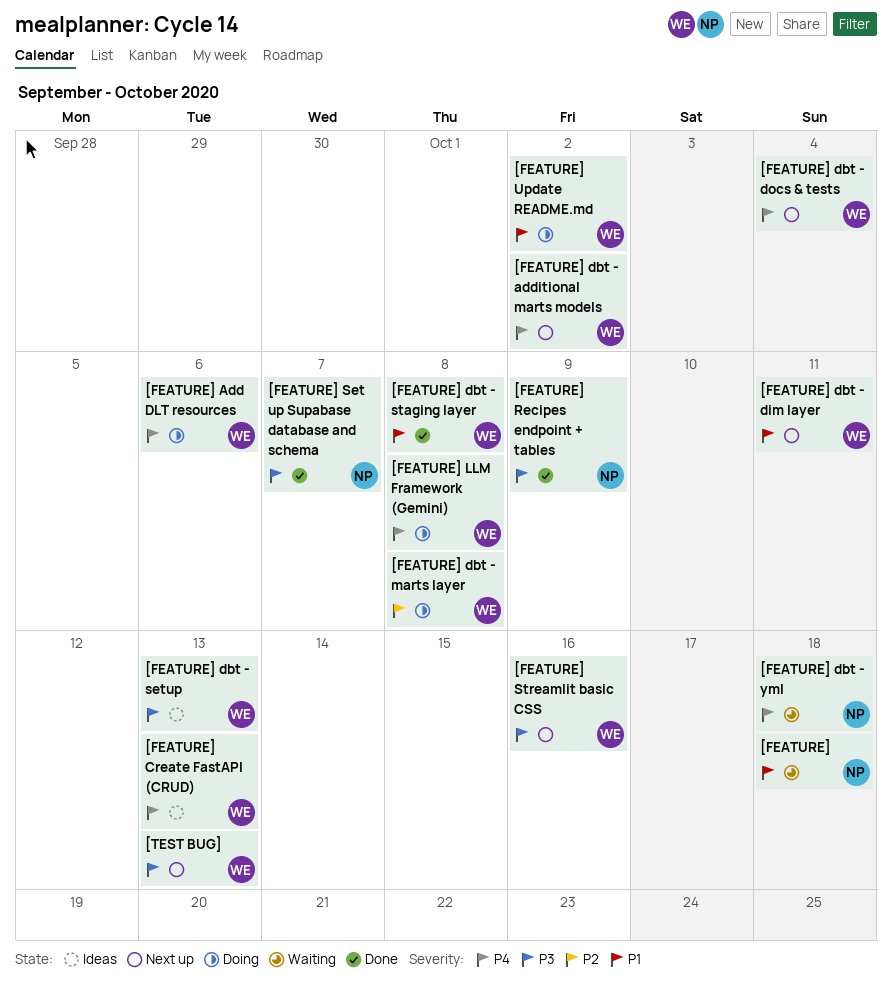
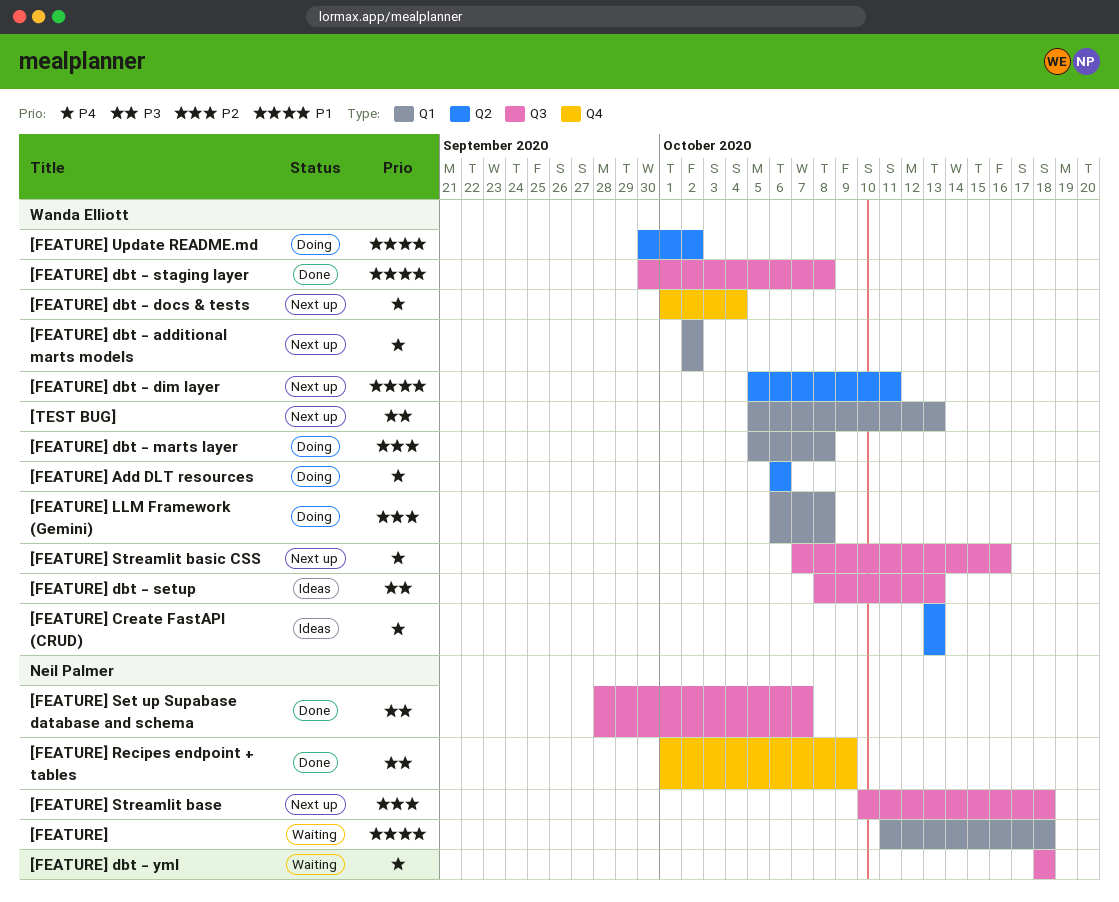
[FEATURE] LLM Framework (Gemini), priority: P4 -> P2
[FEATURE] Streamlit base: none -> present
[FEATURE] Streamlit basic CSS, priority: P3 -> P4

